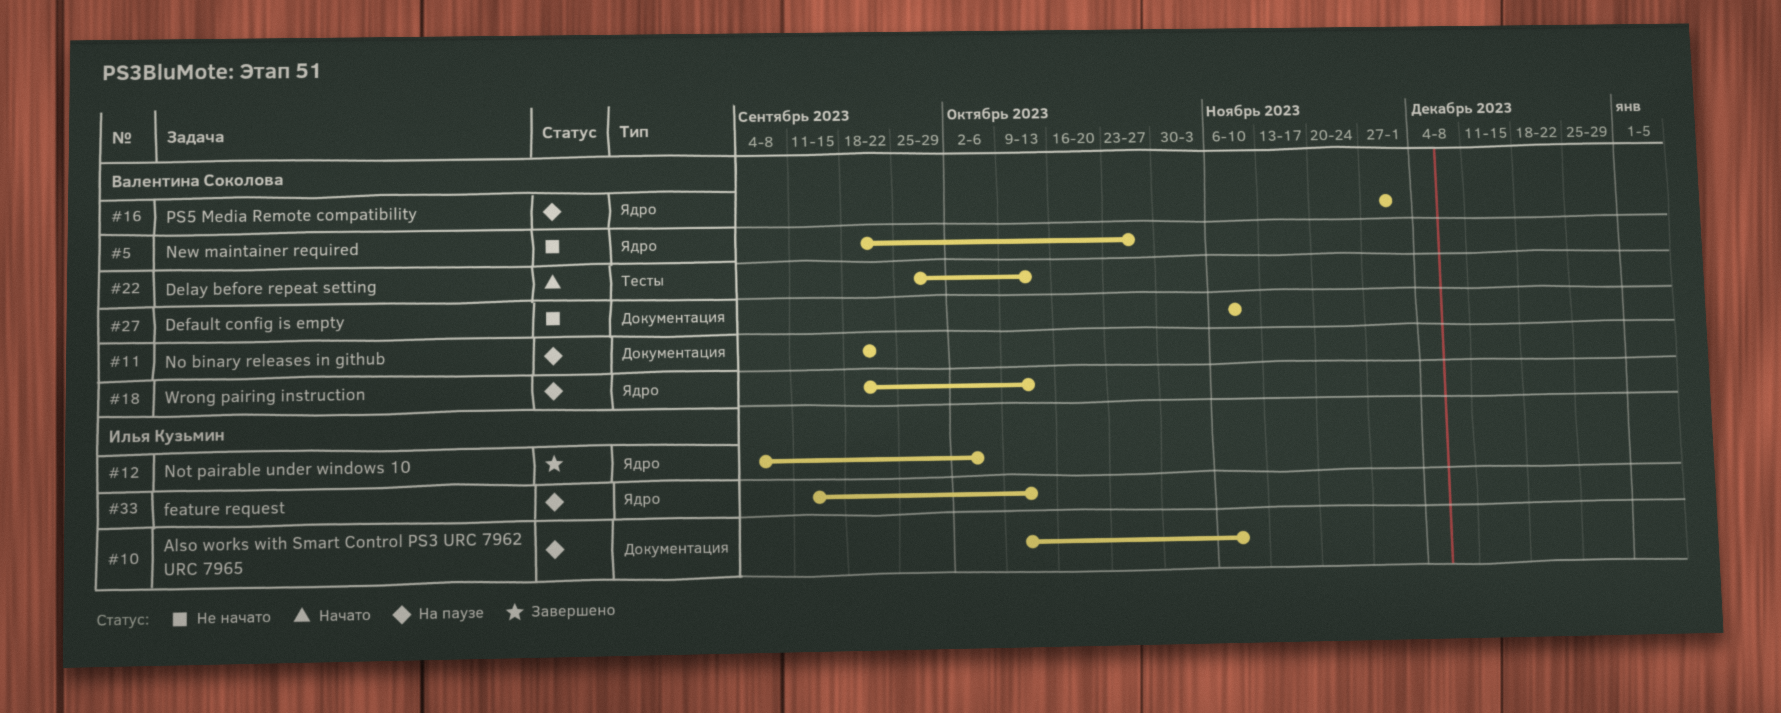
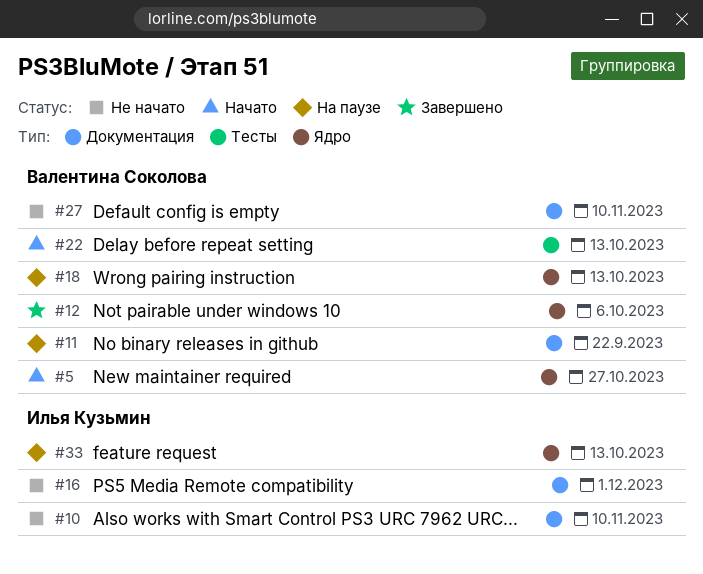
#5, status: Не начато -> Начато
#10, status: На паузе -> Не начато
#12, owner: Илья Кузьмин -> Валентина Соколова
#16, status: На паузе -> Не начато
#16, owner: Валентина Соколова -> Илья Кузьмин
#16, label: Ядро -> Документация

